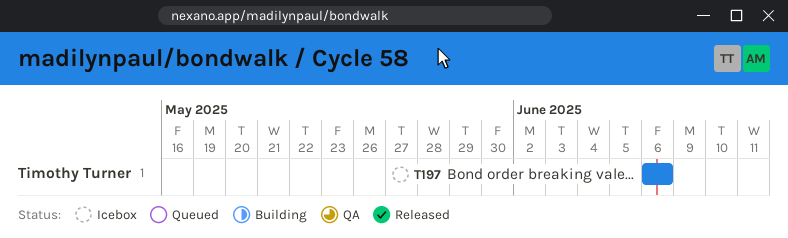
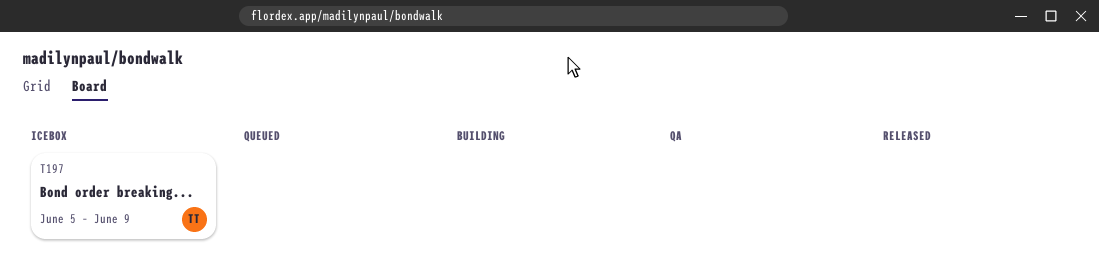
T197, start: Jun 6 -> Jun 5
T197, due: Jun 6 -> Jun 9

